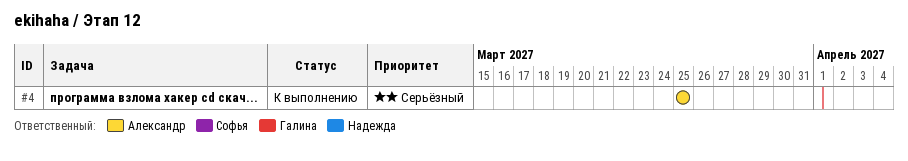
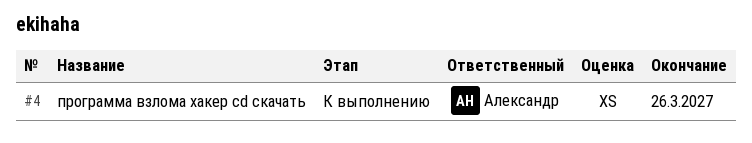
#4, due: Mar 25 -> Mar 26

